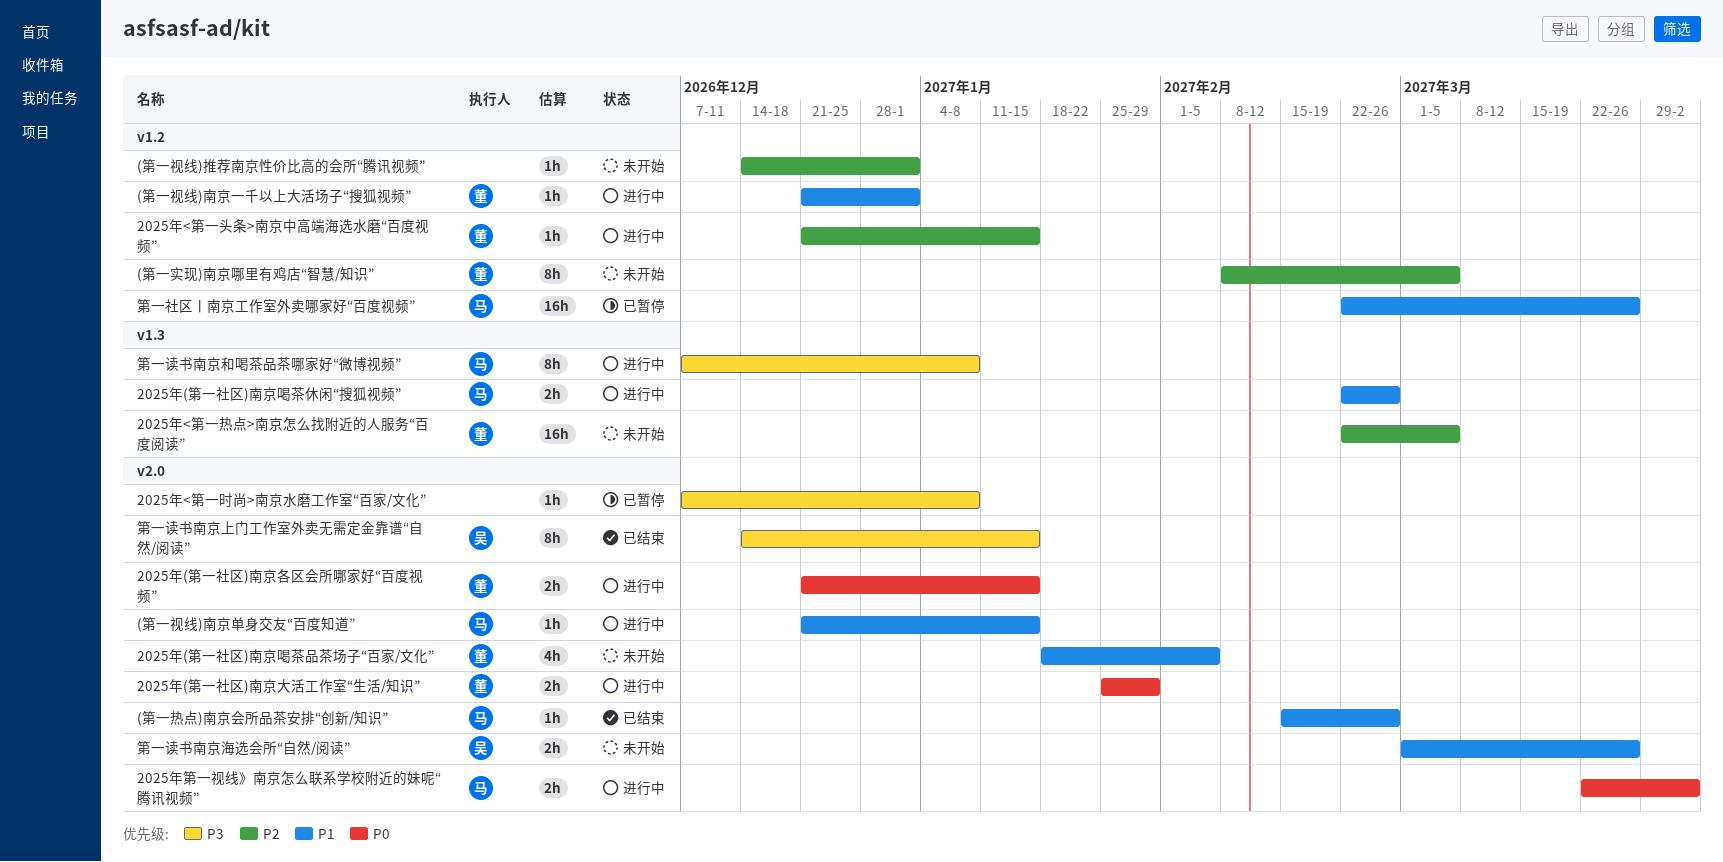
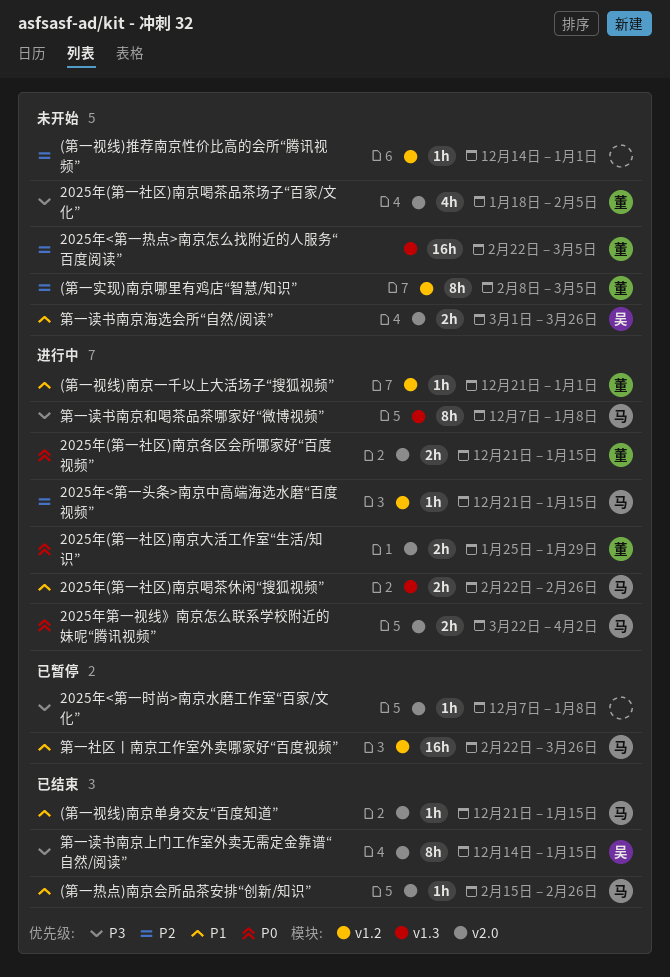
(第一视线)南京单身交友“百度知道”, status: 进行中 -> 已结束
2025年(第一社区)南京喝茶品茶场子“百家/文化”, priority: P1 -> P3
2025年<第一头条>南京中高端海选水磨“百度视频”, owner: 董 -> 马

